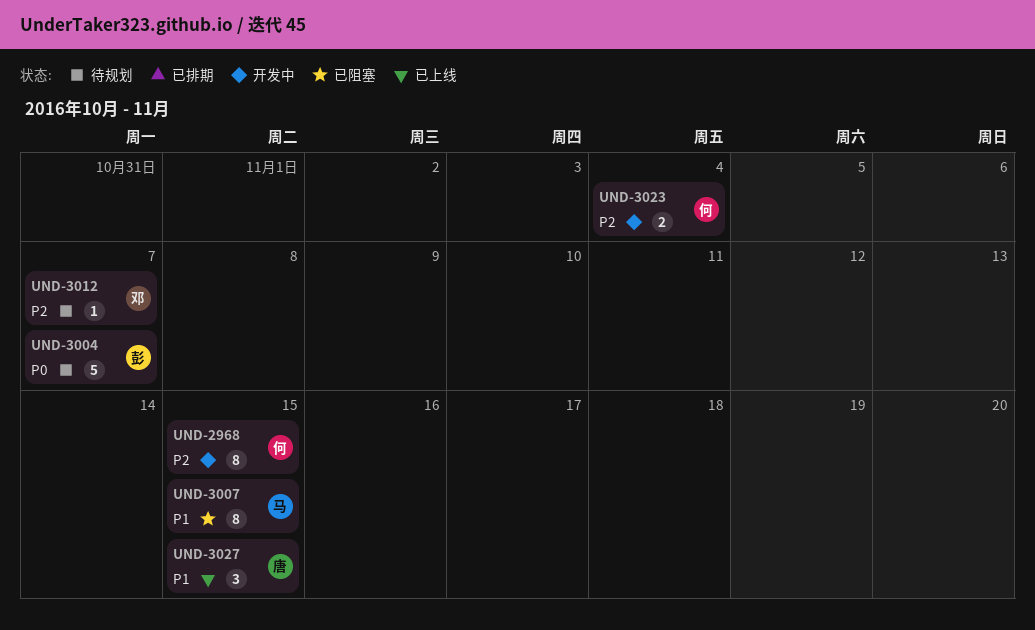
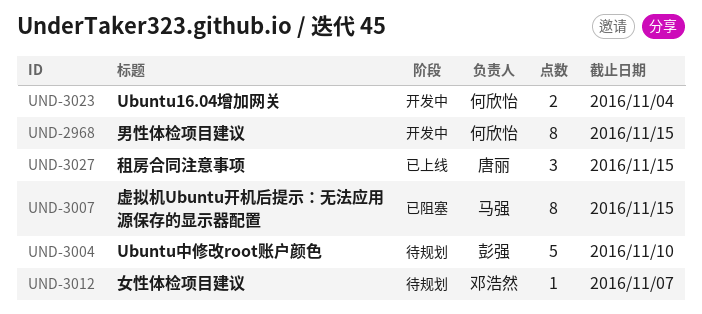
UND-3004, due: Nov 7 -> Nov 10

